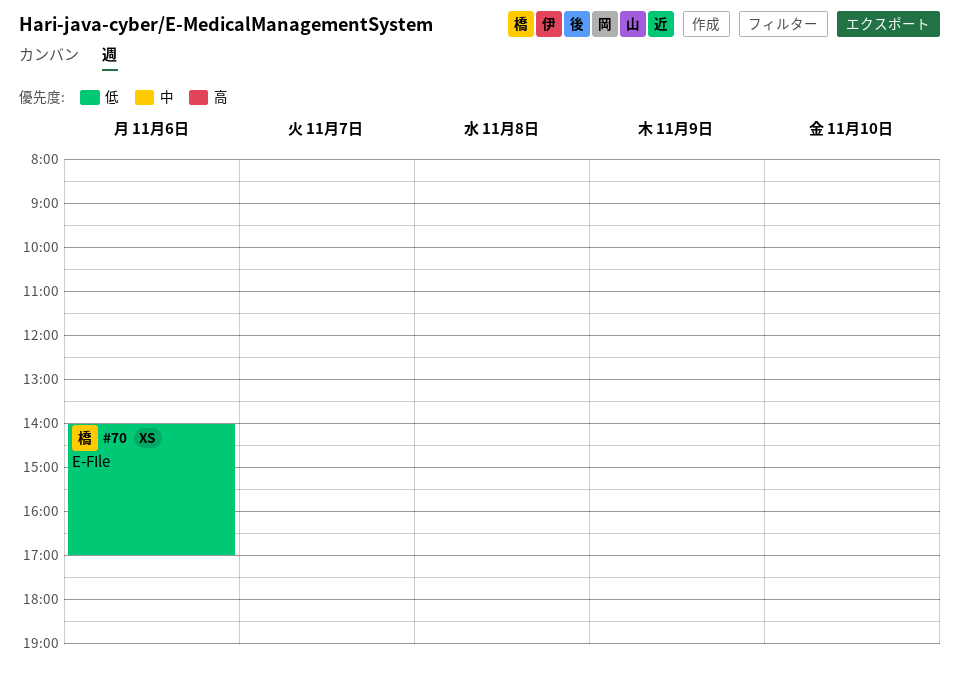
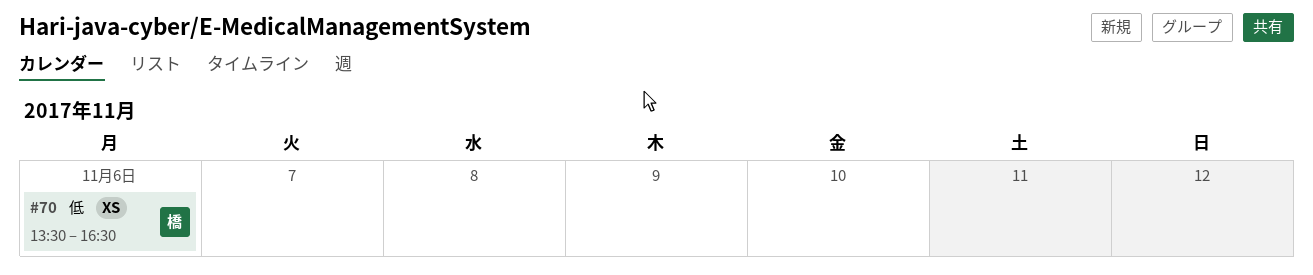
#70, begins: 14:00 -> 13:30
#70, ends: 17:00 -> 16:30

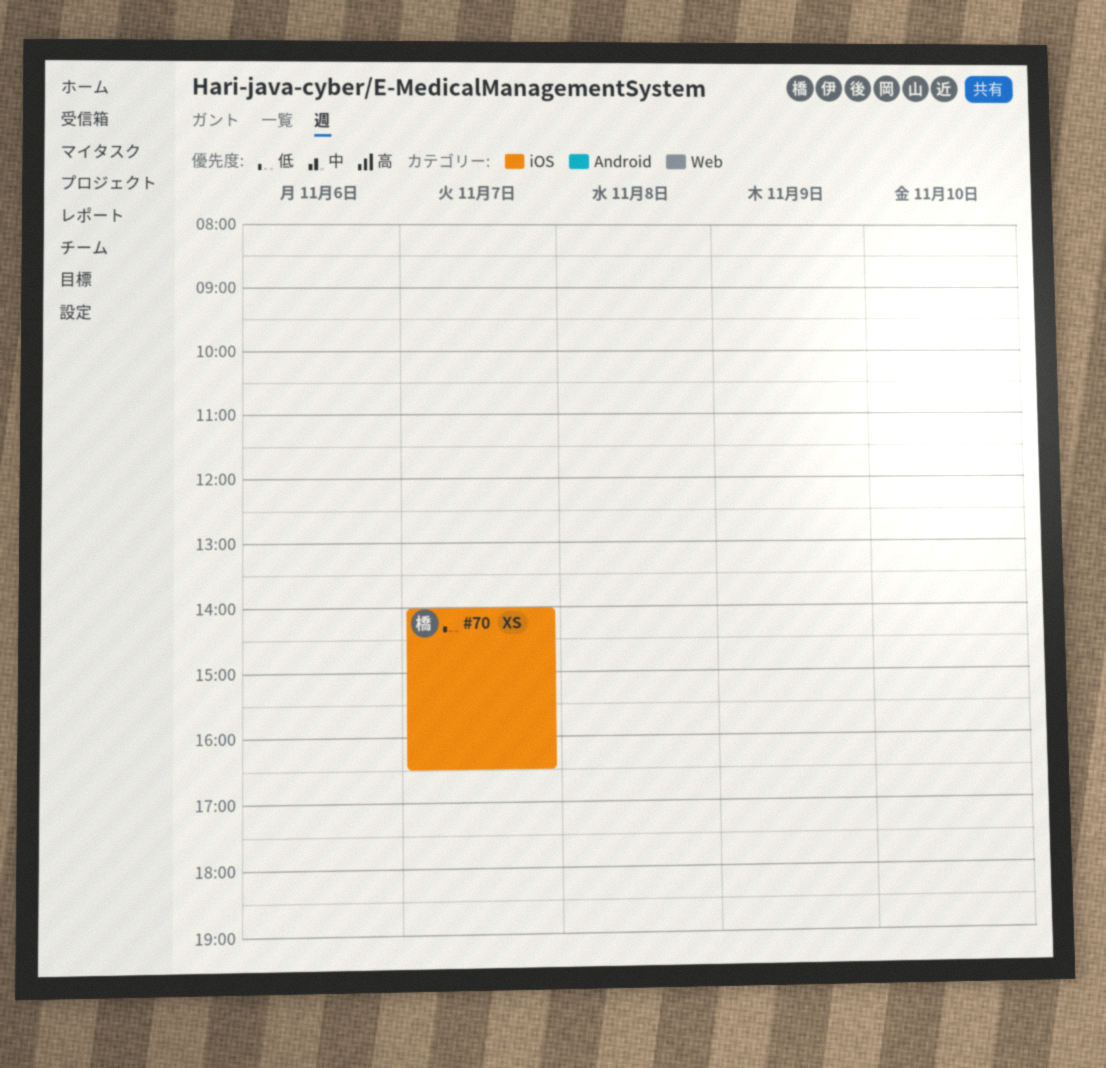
#70, day: Nov 6 -> Nov 7
#70, begins: 13:30 -> 14:00

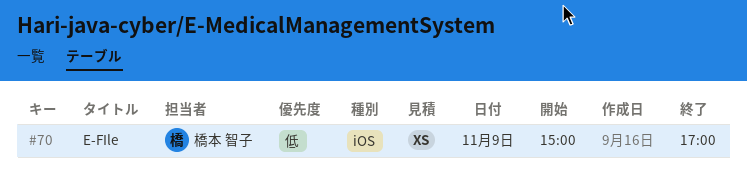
#70, day: Nov 7 -> Nov 9
#70, begins: 14:00 -> 15:00
#70, ends: 16:30 -> 17:00

